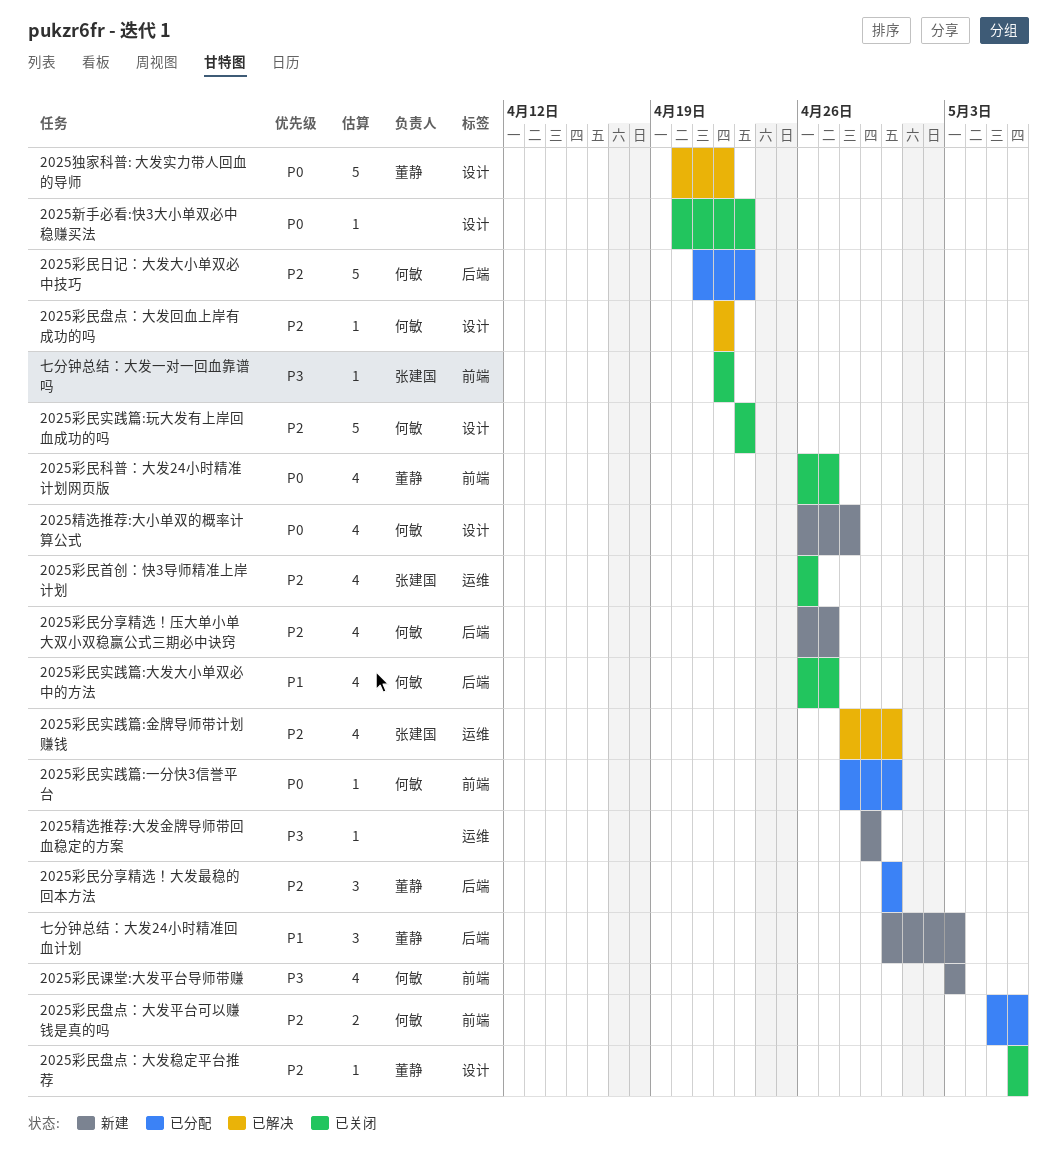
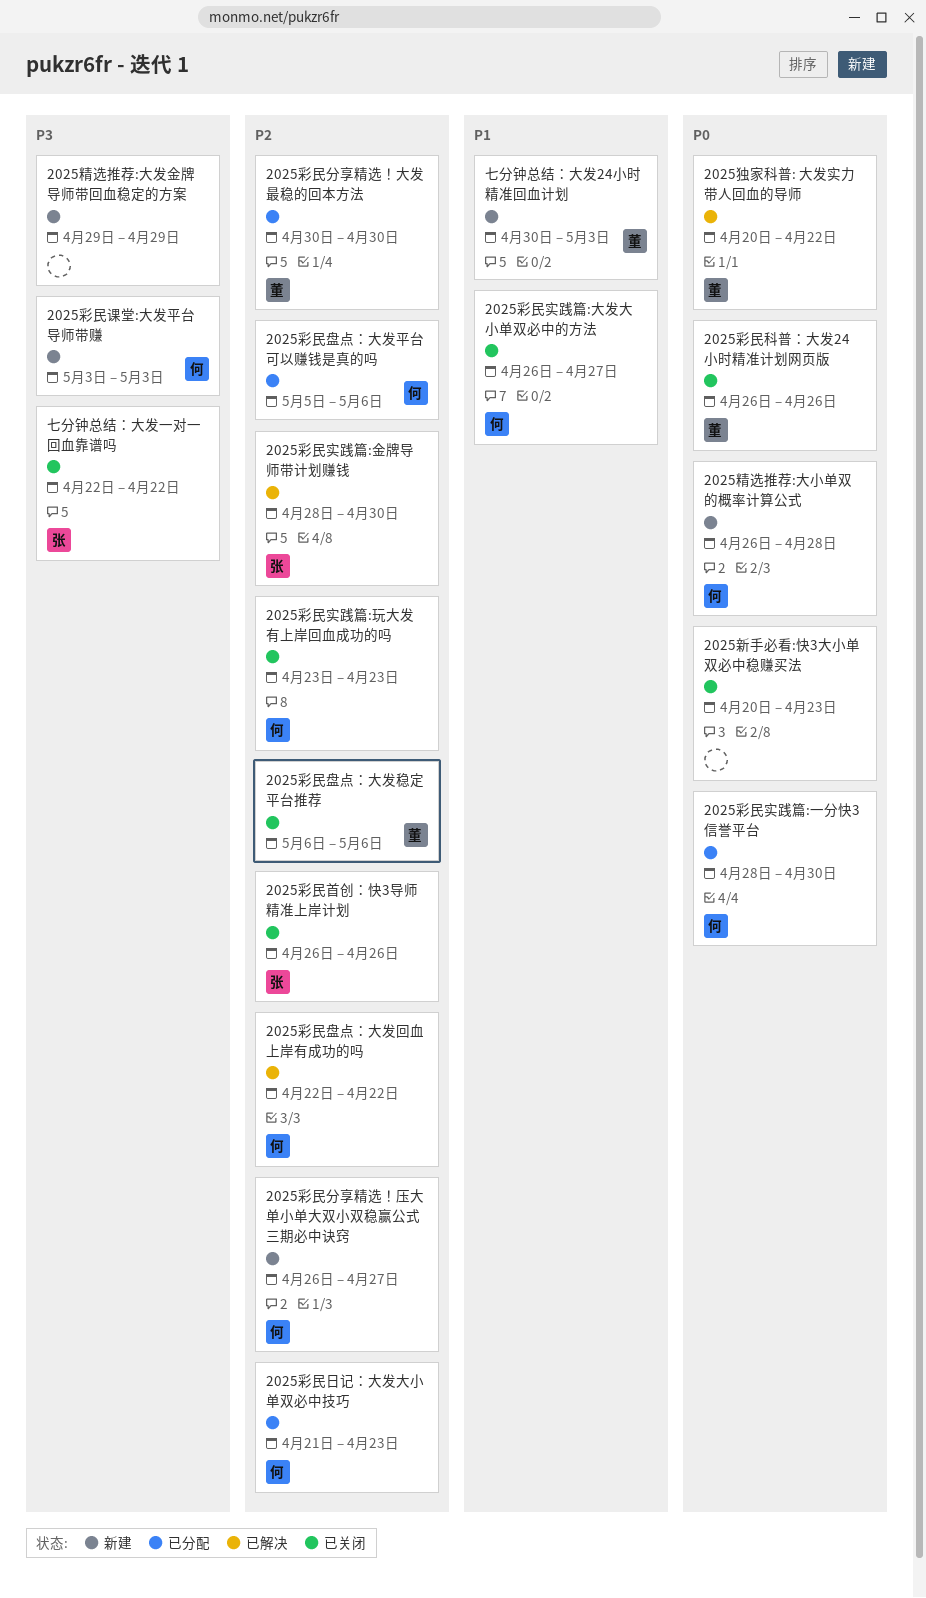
2025彩民科普：大发24小时精准计划网页版, due: Apr 27 -> Apr 26

